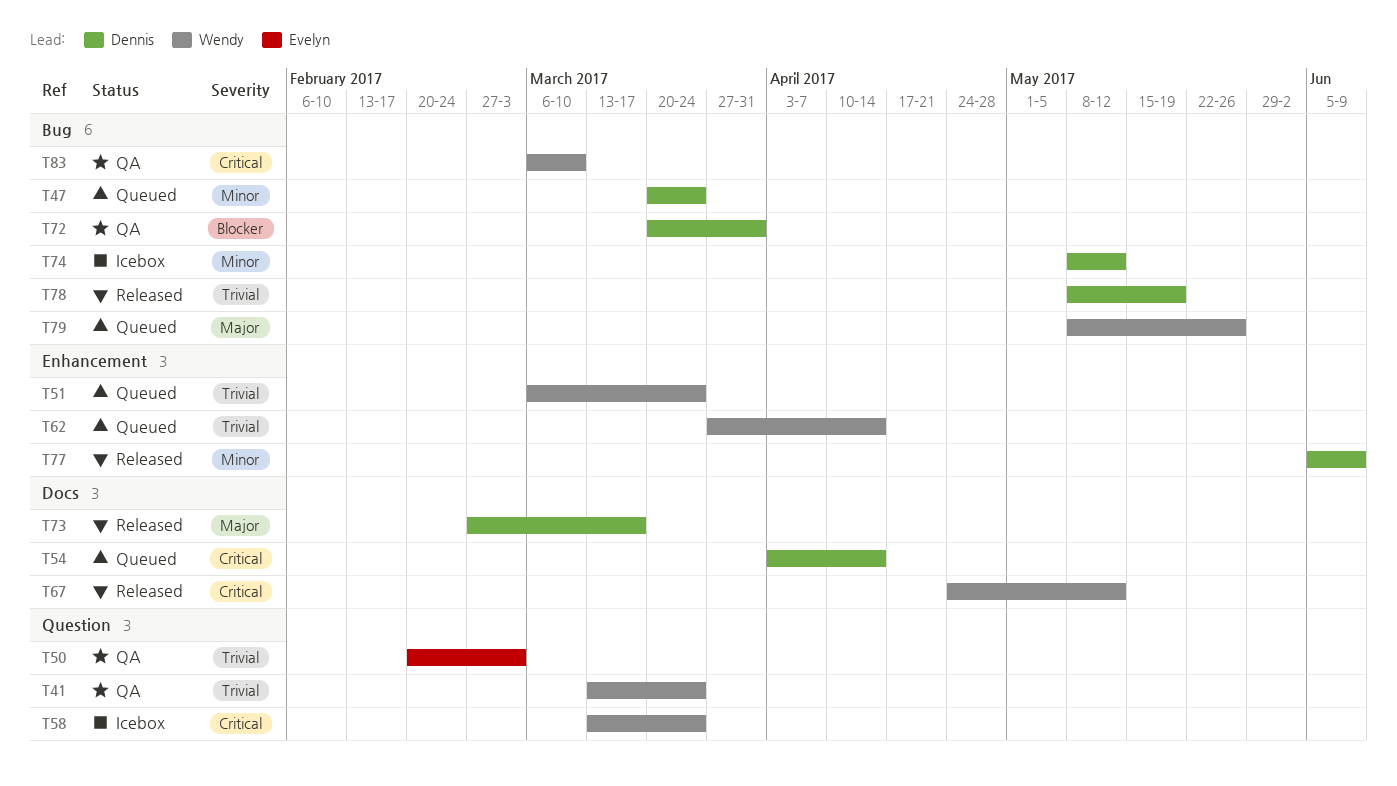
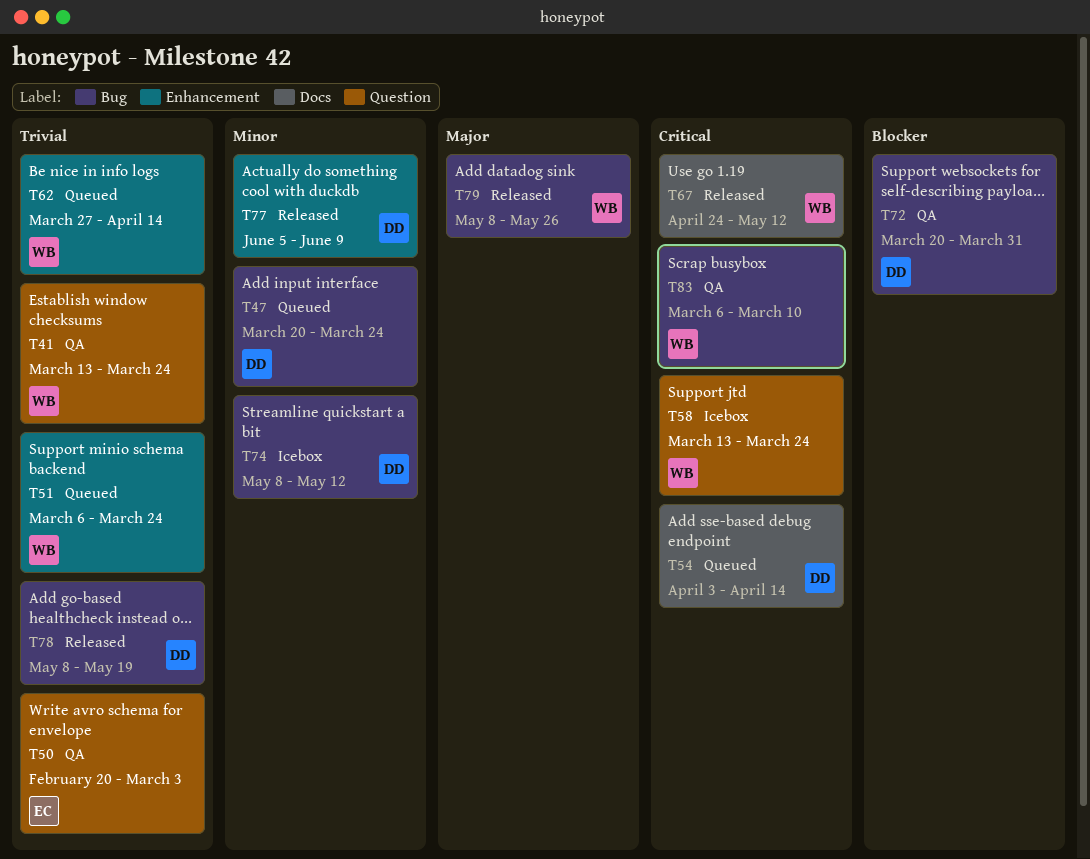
T73: present -> none
T79, status: Queued -> Released

